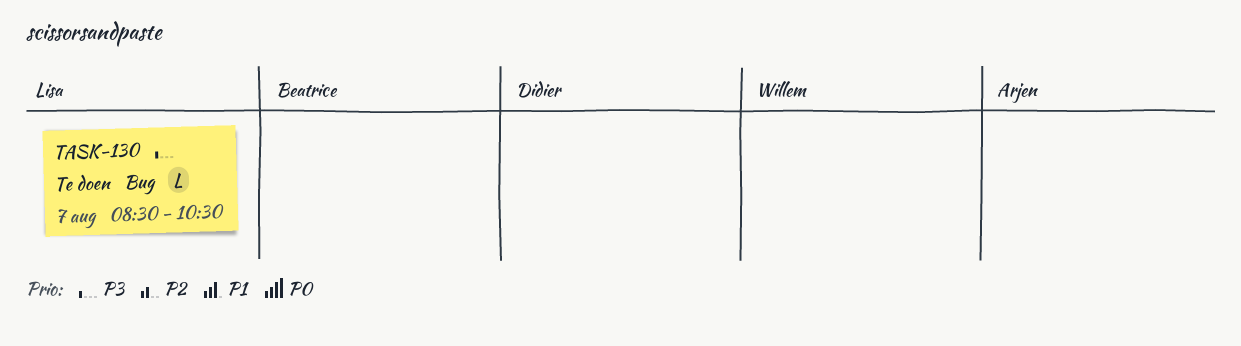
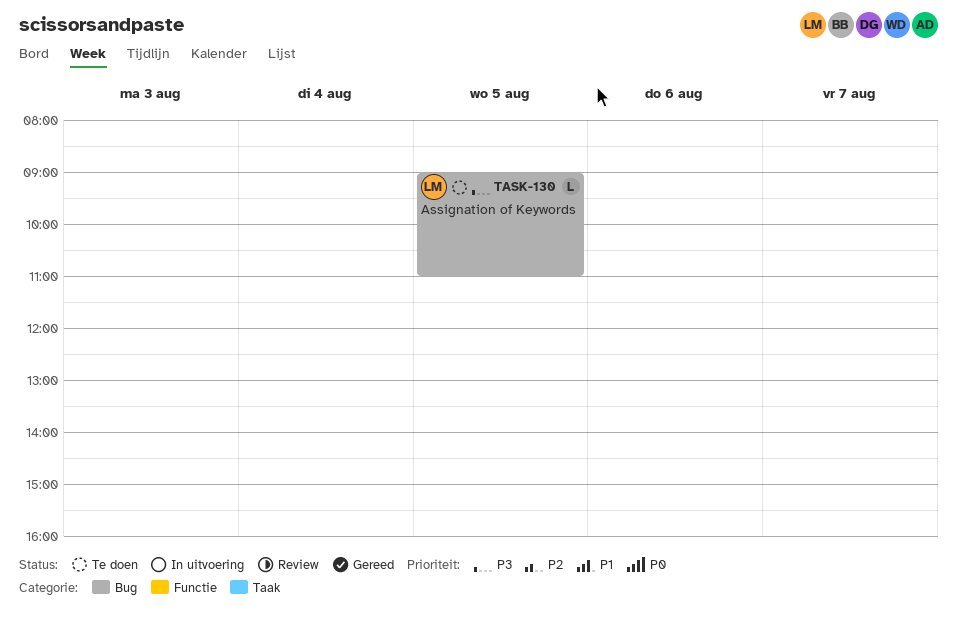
TASK-130, day: Aug 7 -> Aug 5
TASK-130, begins: 08:30 -> 09:00
TASK-130, ends: 10:30 -> 11:00

